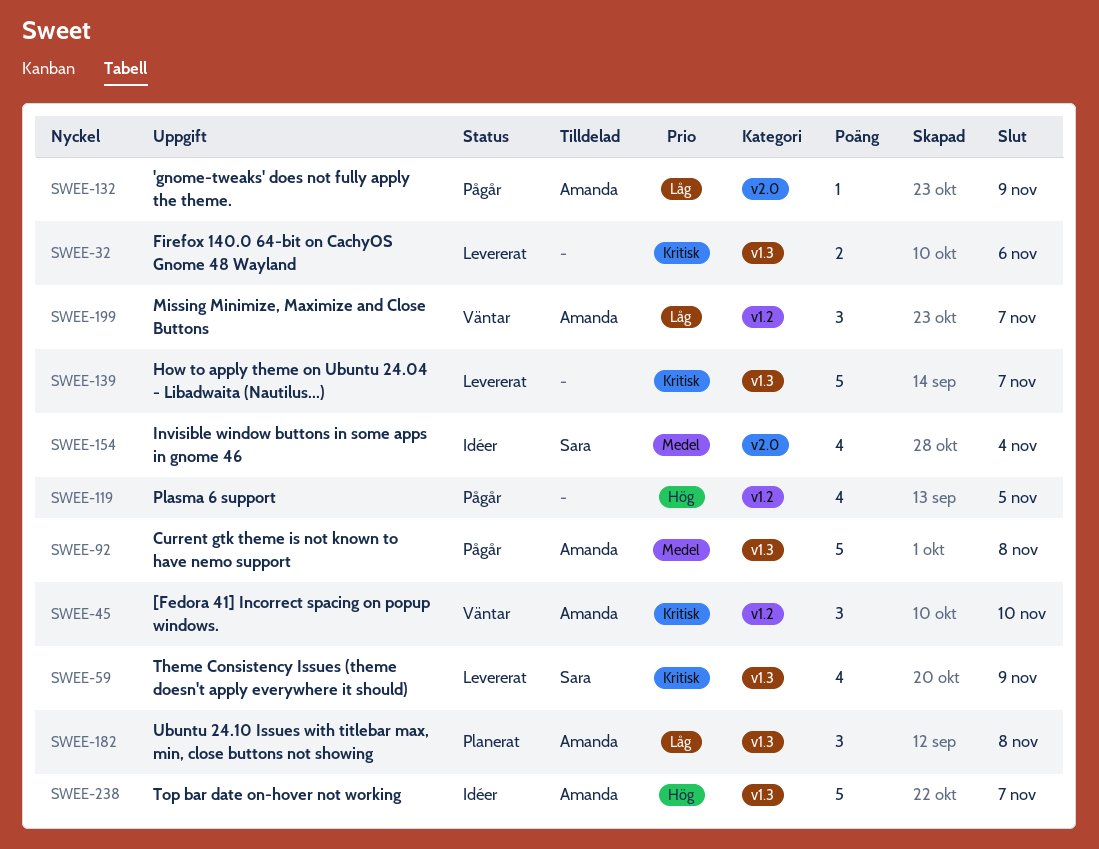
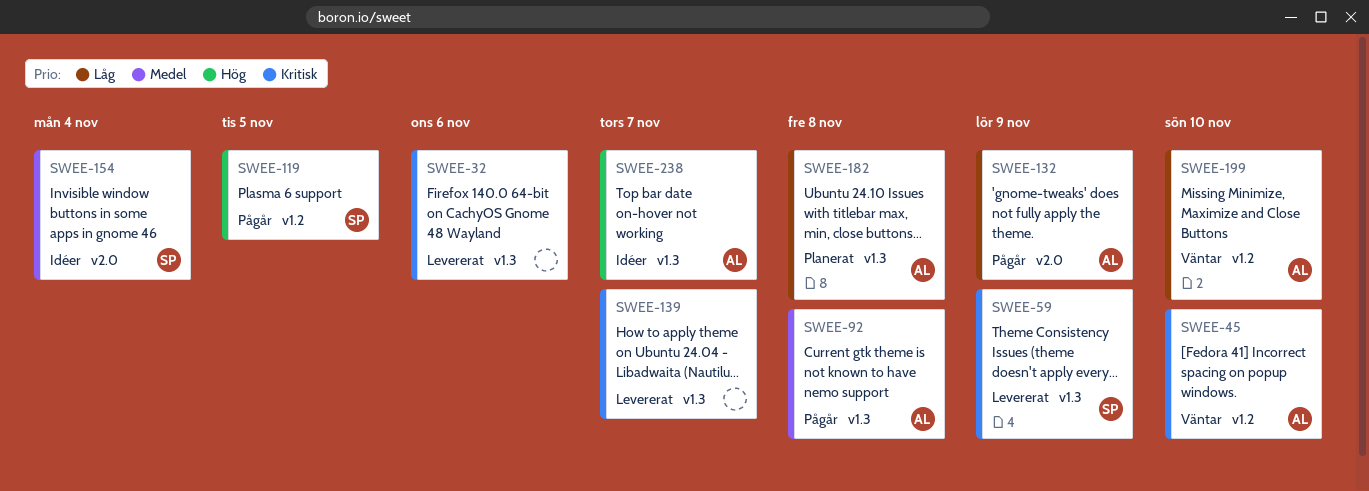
SWEE-119, owner: none -> Sara
SWEE-199, due: Nov 7 -> Nov 10

